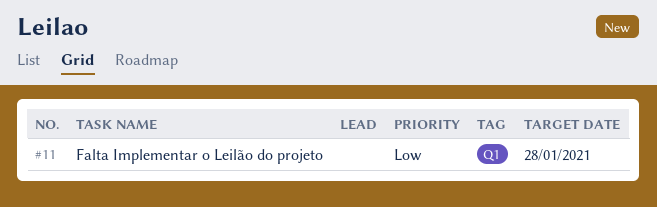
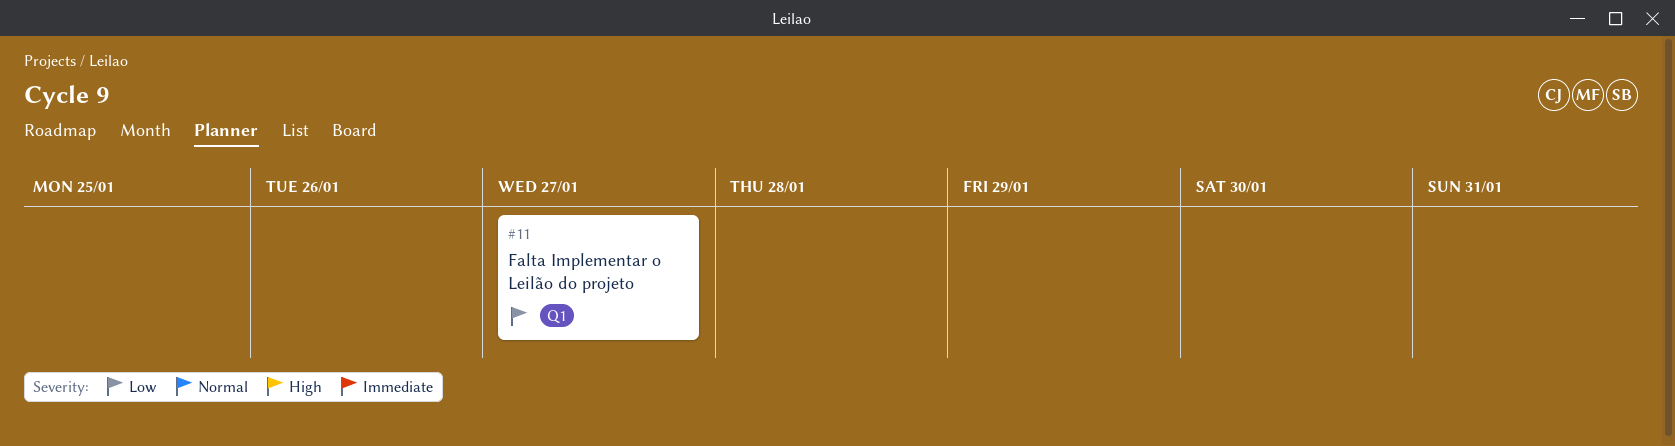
#11, due: Jan 28 -> Jan 27

